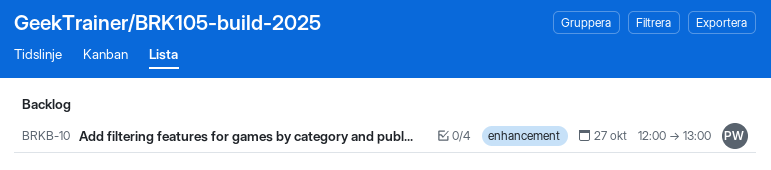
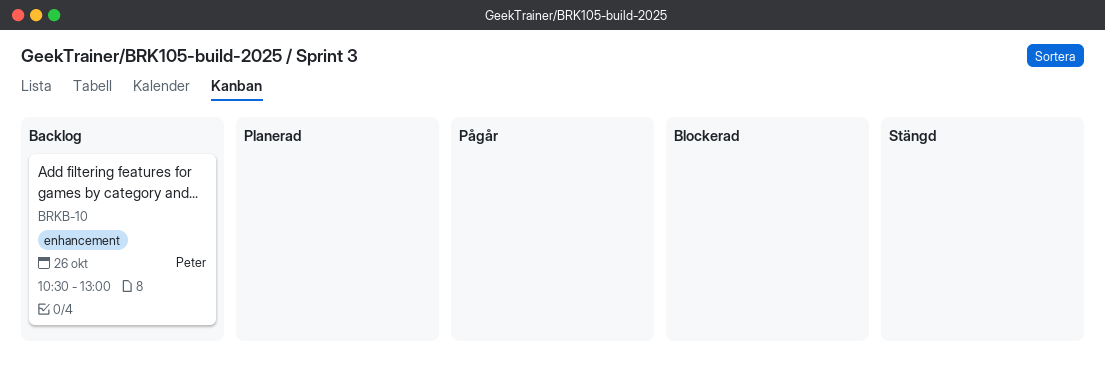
BRKB-10, day: Oct 27 -> Oct 26
BRKB-10, begins: 12:00 -> 10:30

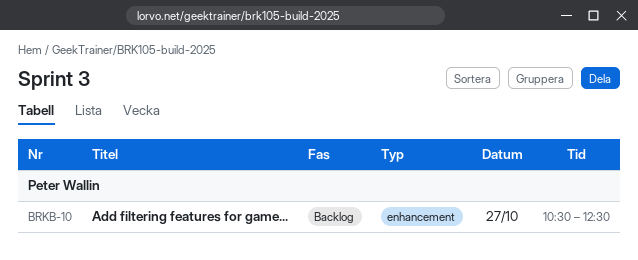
BRKB-10, day: Oct 26 -> Oct 27
BRKB-10, ends: 13:00 -> 12:30

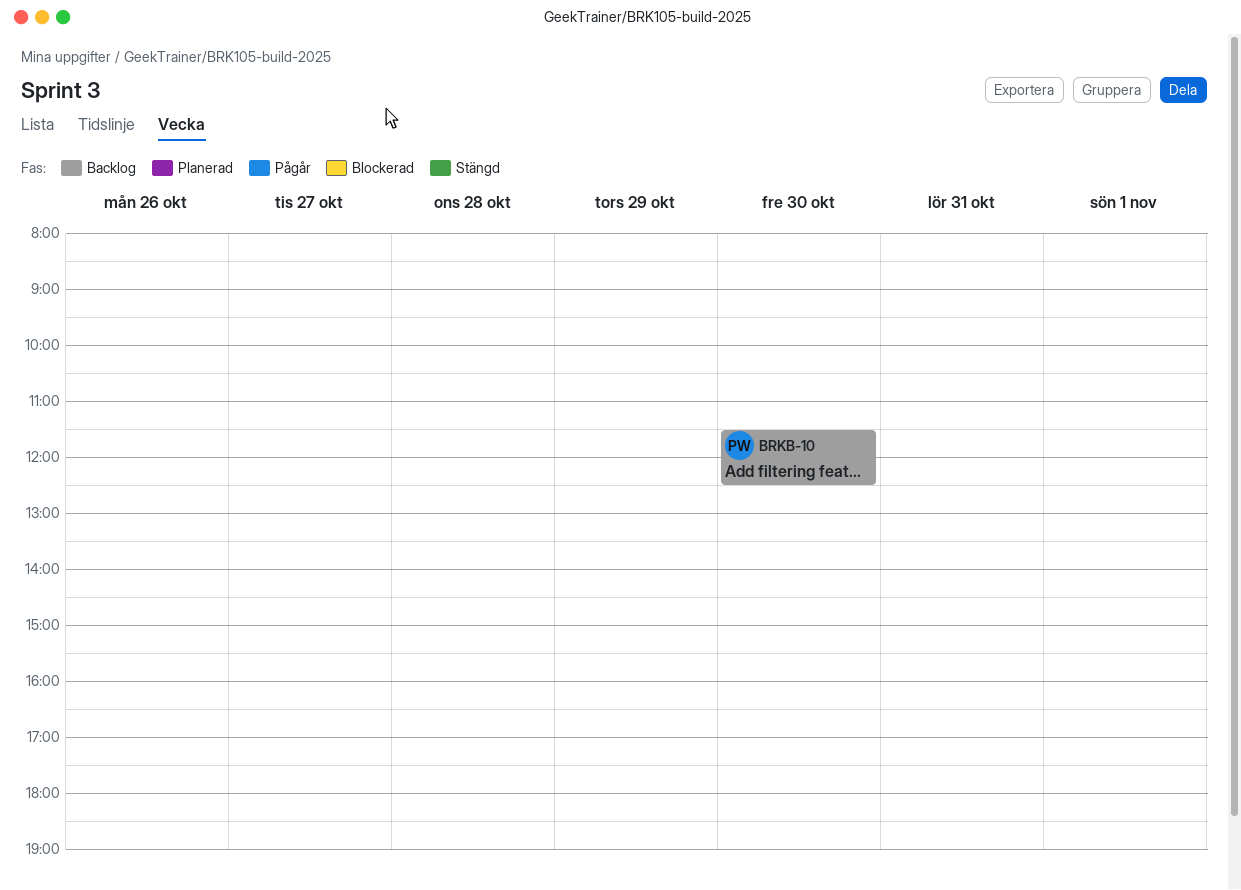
BRKB-10, day: Oct 27 -> Oct 30
BRKB-10, begins: 10:30 -> 11:30

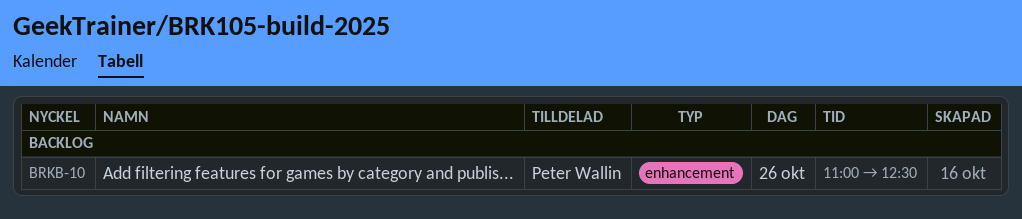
BRKB-10, day: Oct 30 -> Oct 26
BRKB-10, begins: 11:30 -> 11:00

